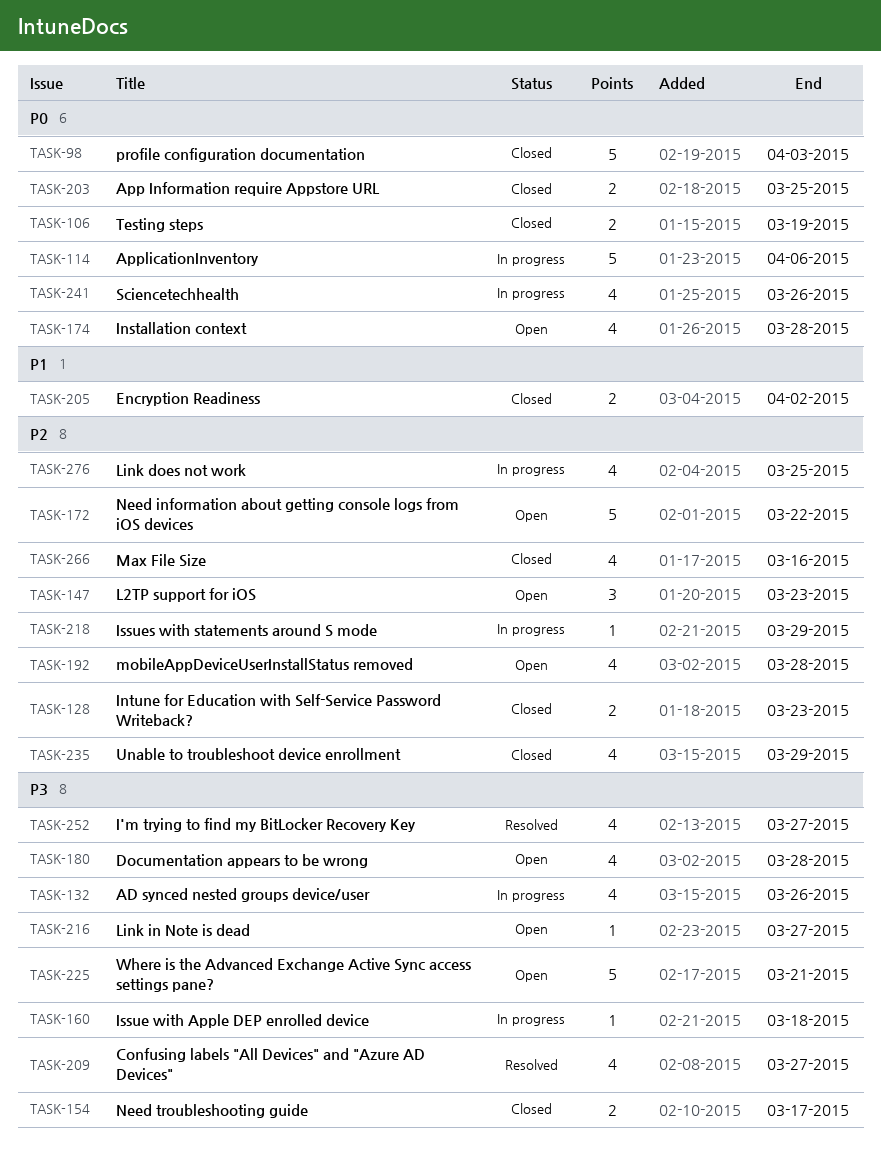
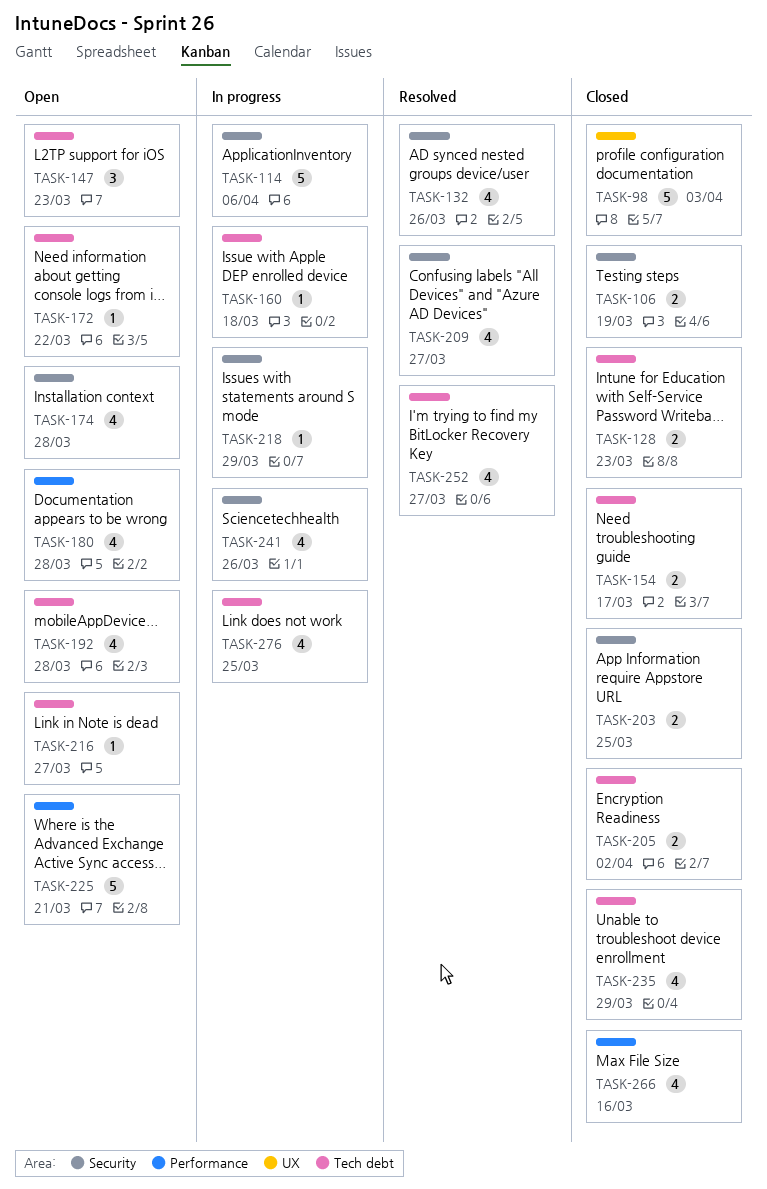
TASK-132, status: In progress -> Resolved
TASK-172, estimate: 5 -> 1

